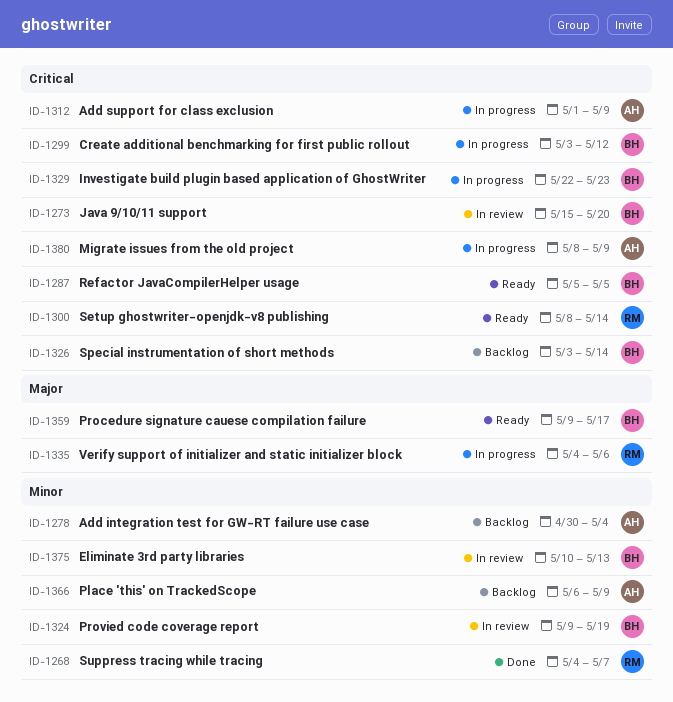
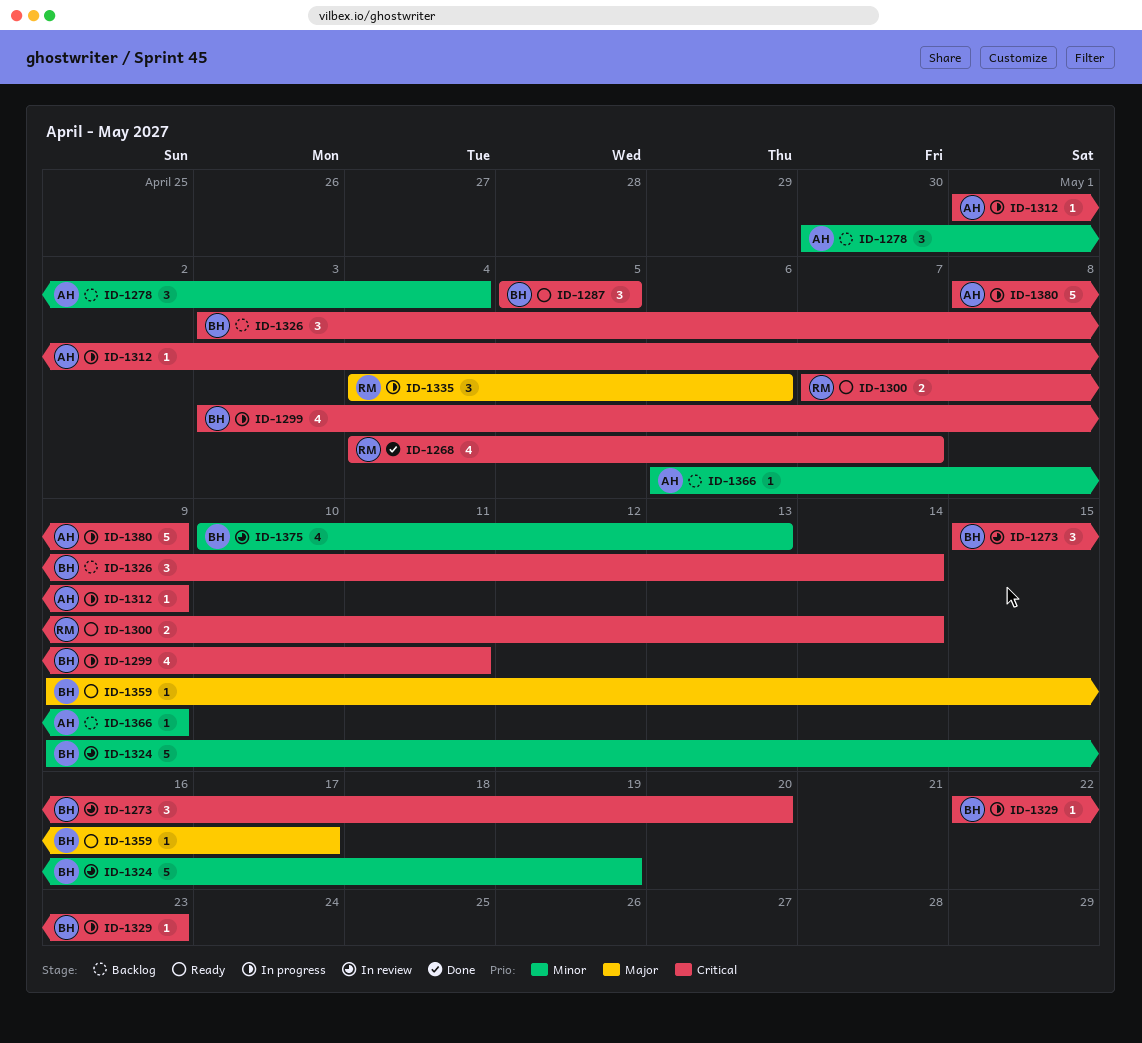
ID-1268, priority: Minor -> Critical
ID-1299, due: May 12 -> May 11
ID-1300, start: May 8 -> May 7

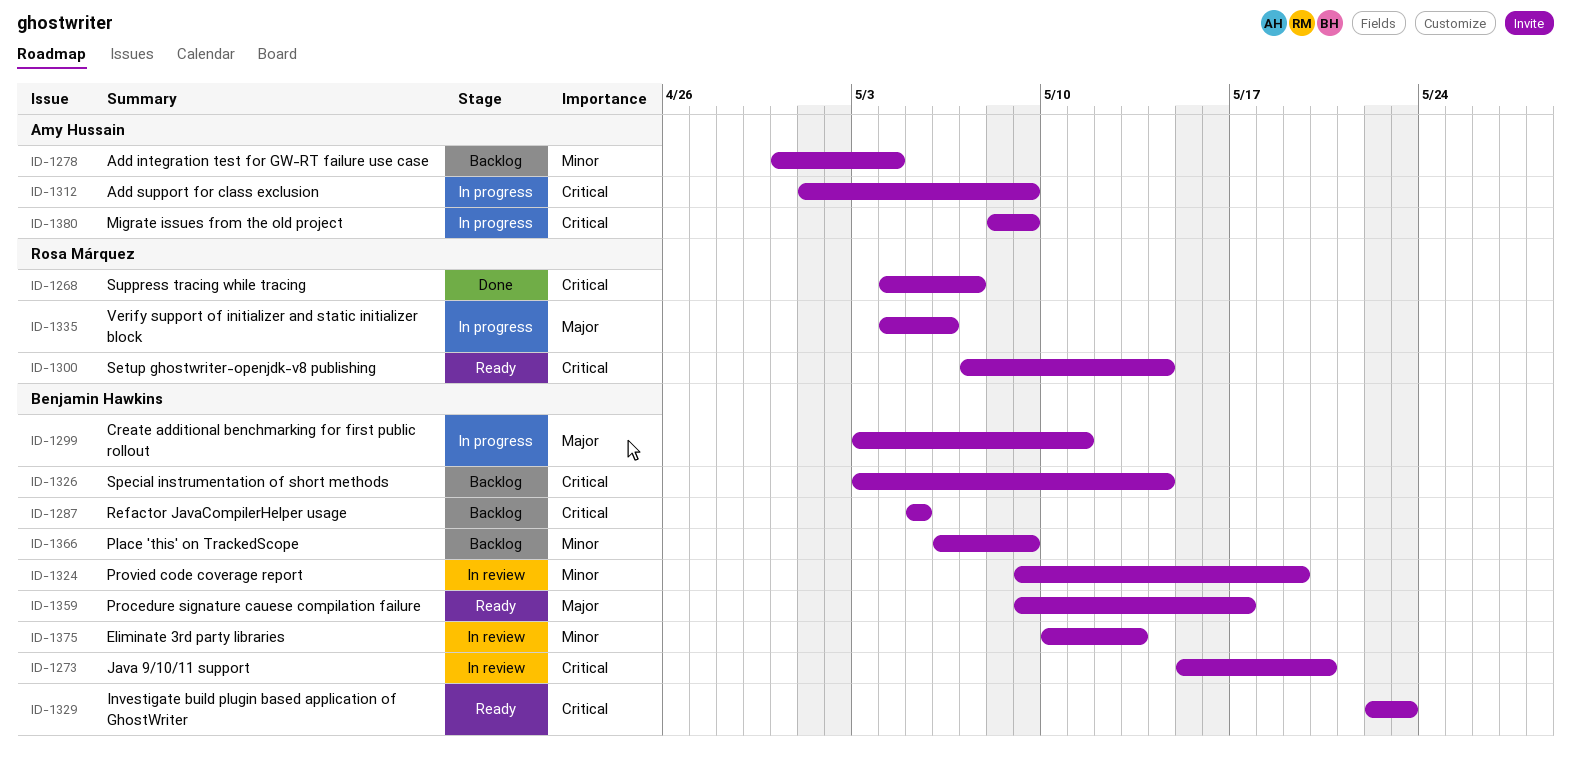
ID-1287, status: Ready -> Backlog
ID-1299, priority: Critical -> Major
ID-1329, status: In progress -> Ready
ID-1366, owner: Amy Hussain -> Benjamin Hawkins

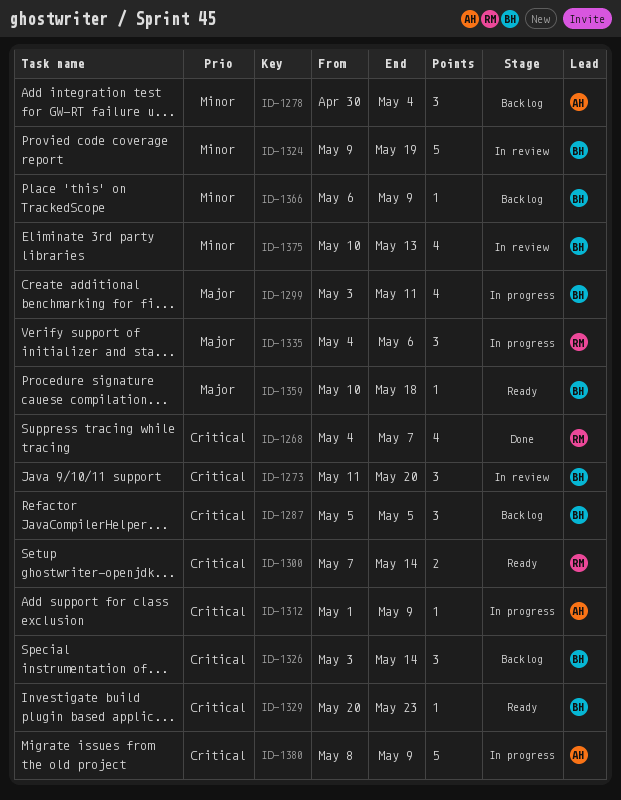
ID-1273, start: May 15 -> May 11
ID-1329, start: May 22 -> May 20
ID-1359, start: May 9 -> May 10
ID-1359, due: May 17 -> May 18

